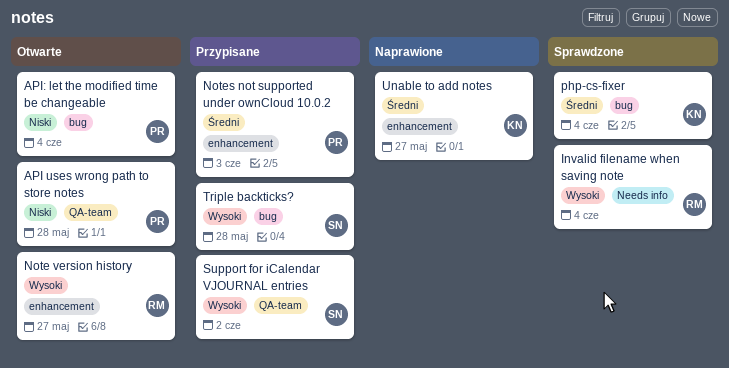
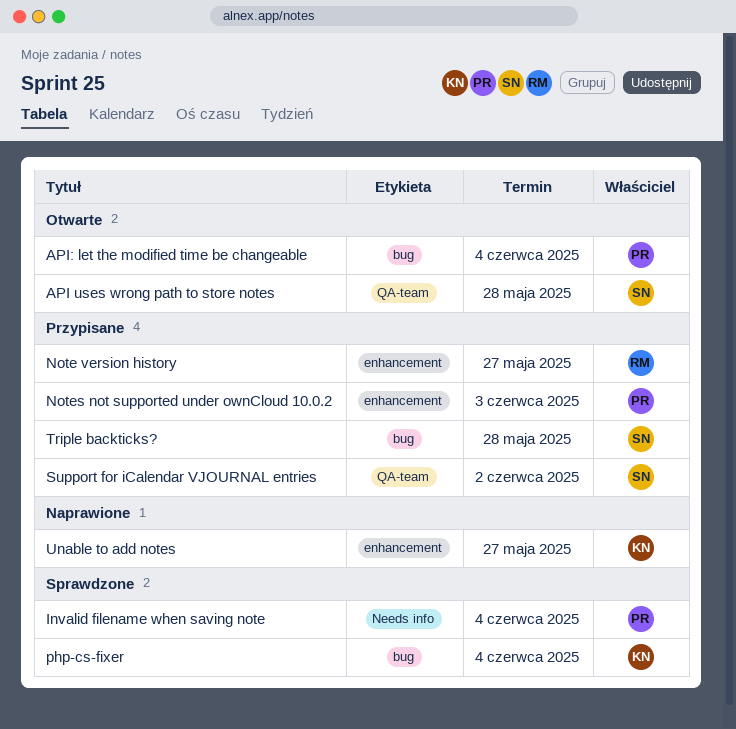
API uses wrong path to store notes, owner: PR -> SN
Invalid filename when saving note, owner: RM -> PR
Note version history, status: Otwarte -> Przypisane

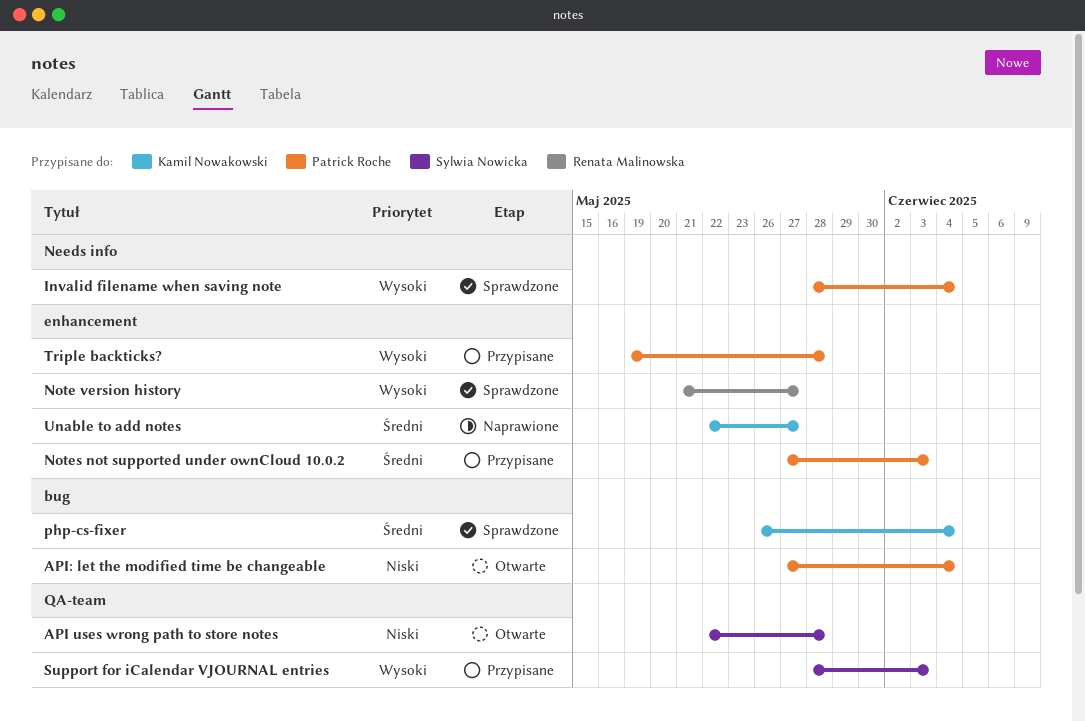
Note version history, status: Przypisane -> Sprawdzone
Support for iCalendar VJOURNAL entries, due: Jun 2 -> Jun 3
Triple backticks?, owner: Sylwia Nowicka -> Patrick Roche
Triple backticks?, label: bug -> enhancement

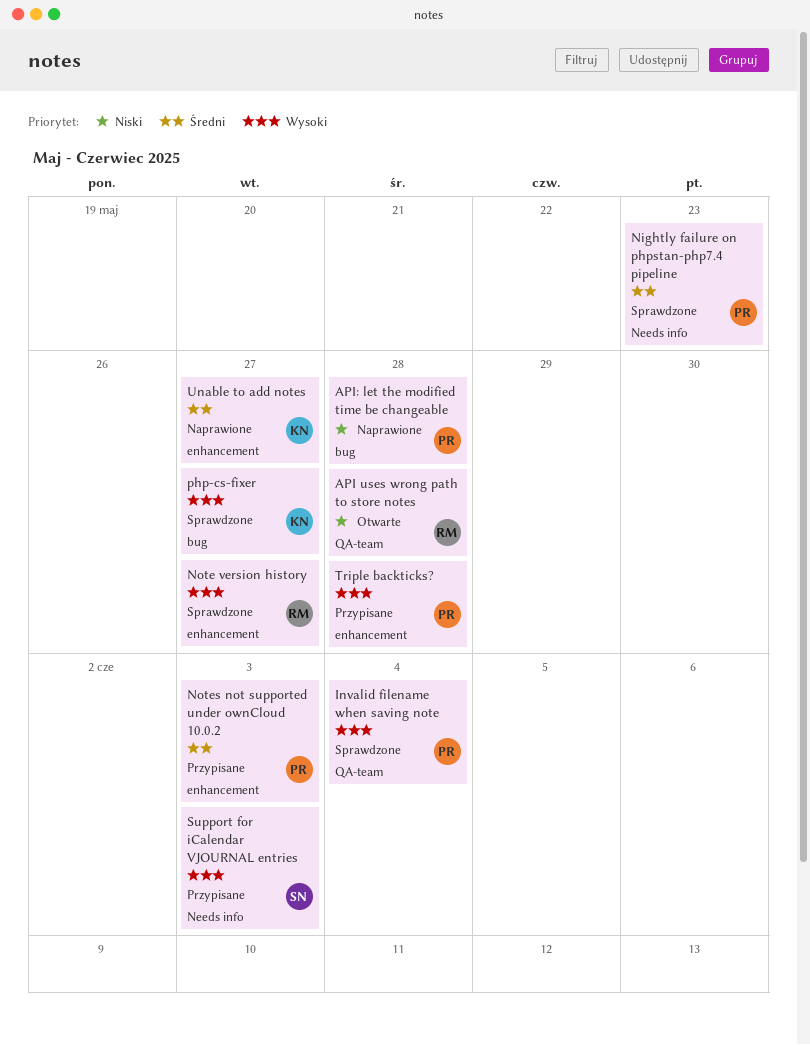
API uses wrong path to store notes, owner: Sylwia Nowicka -> Renata Malinowska
API: let the modified time be changeable, status: Otwarte -> Naprawione
API: let the modified time be changeable, due: Jun 4 -> May 28
Invalid filename when saving note, label: Needs info -> QA-team
Nightly failure on phpstan-php7.4 pipeline: none -> present
php-cs-fixer, priority: Średni -> Wysoki
php-cs-fixer, due: Jun 4 -> May 27
Support for iCalendar VJOURNAL entries, label: QA-team -> Needs info

